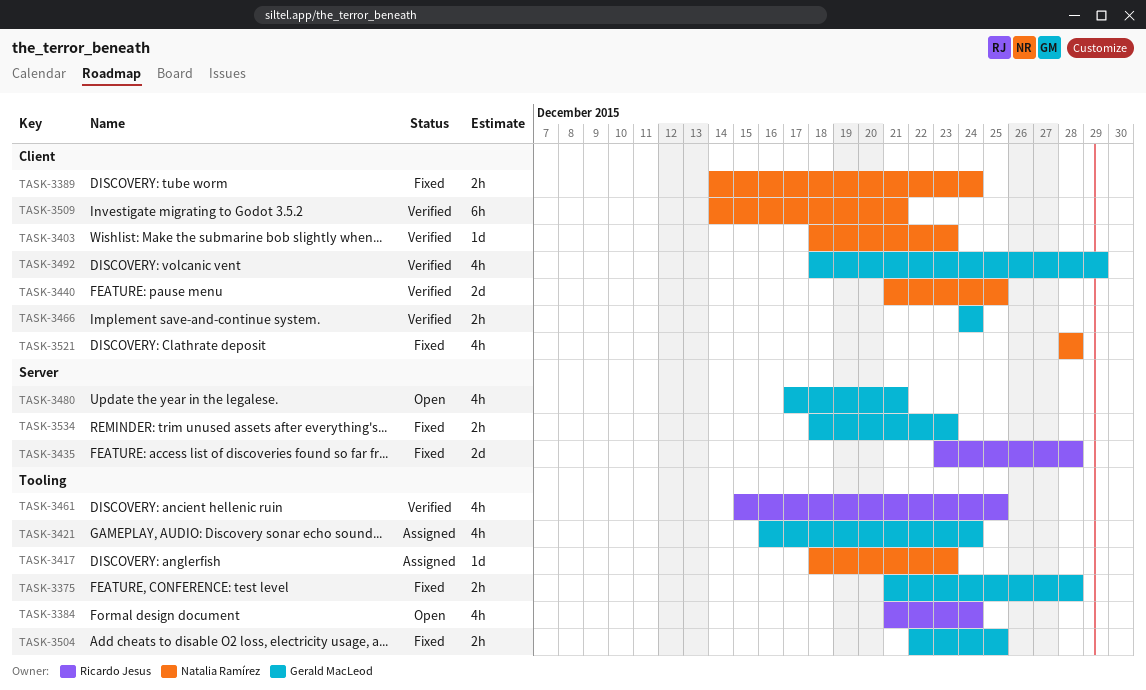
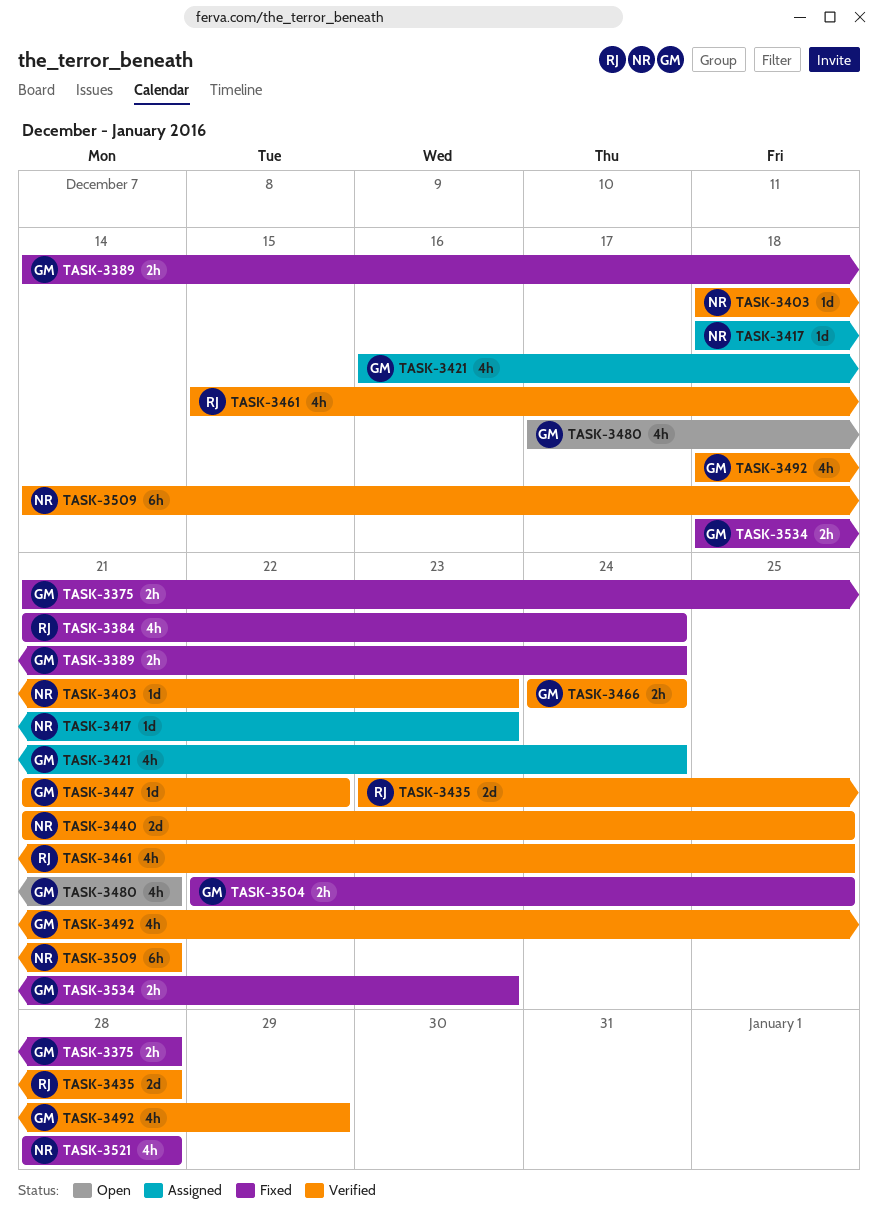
TASK-3384, status: Open -> Fixed
TASK-3389, owner: Natalia Ramírez -> Gerald MacLeod
TASK-3435, status: Fixed -> Verified
TASK-3447: none -> present

